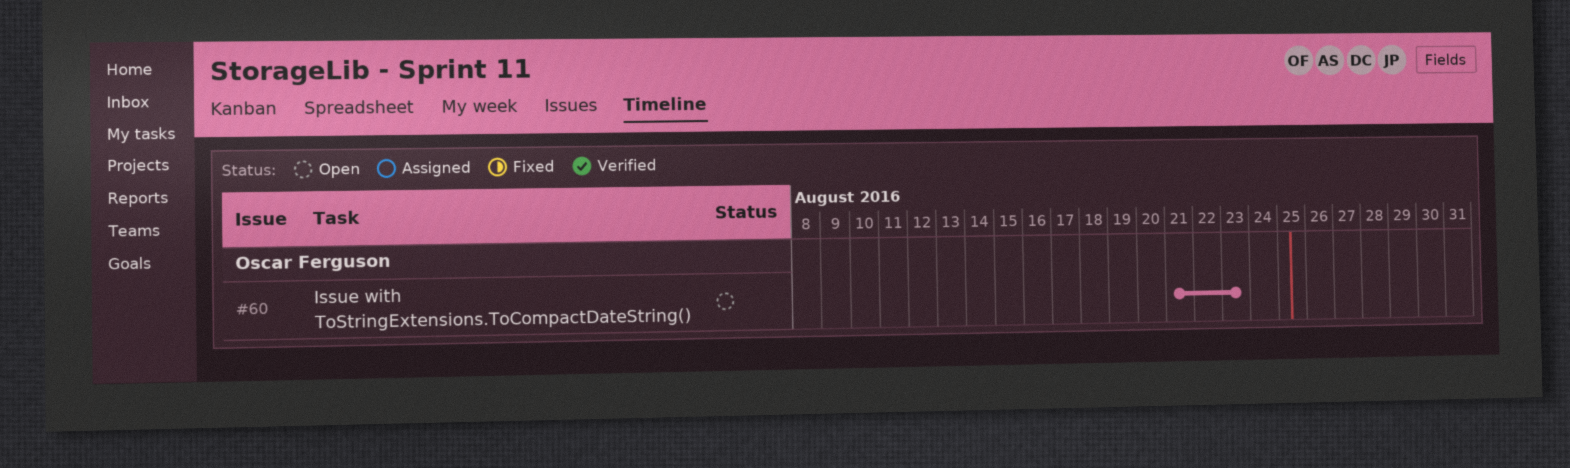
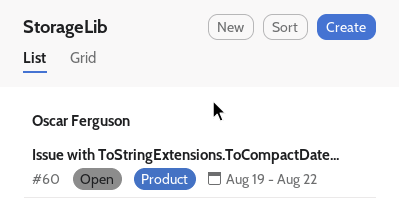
#60, start: Aug 21 -> Aug 19
#60, due: Aug 23 -> Aug 22

